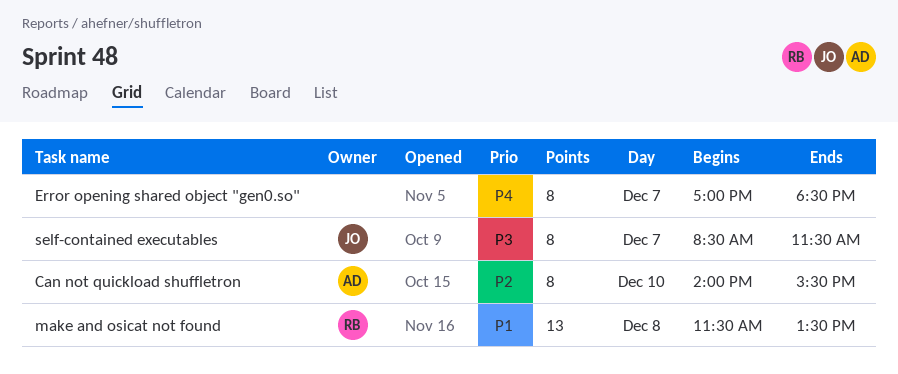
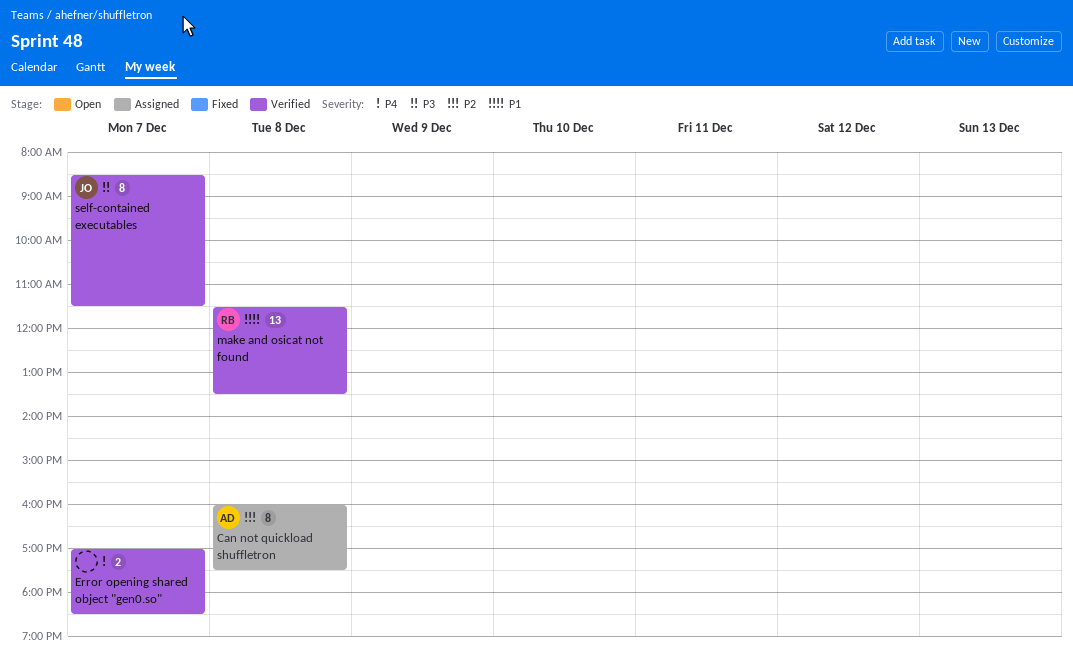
Can not quickload shuffletron, day: Dec 10 -> Dec 8
Can not quickload shuffletron, begins: 14:00 -> 16:00
Can not quickload shuffletron, ends: 15:30 -> 17:30
Error opening shared object "gen0.so", estimate: 8 -> 2

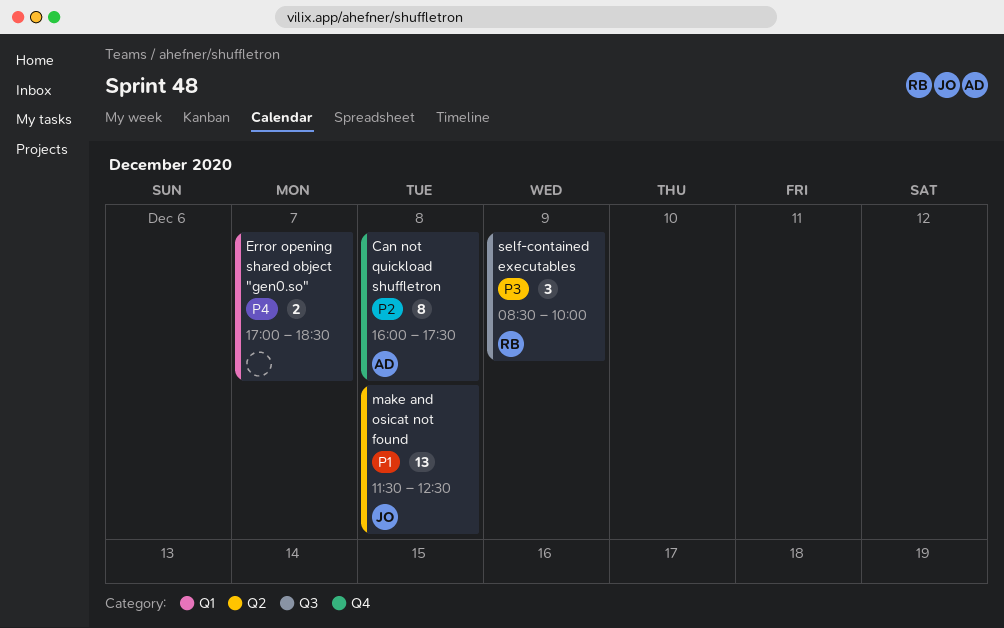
make and osicat not found, owner: RB -> JO
make and osicat not found, ends: 13:30 -> 12:30
self-contained executables, owner: JO -> RB
self-contained executables, estimate: 8 -> 3
self-contained executables, day: Dec 7 -> Dec 9
self-contained executables, ends: 11:30 -> 10:00

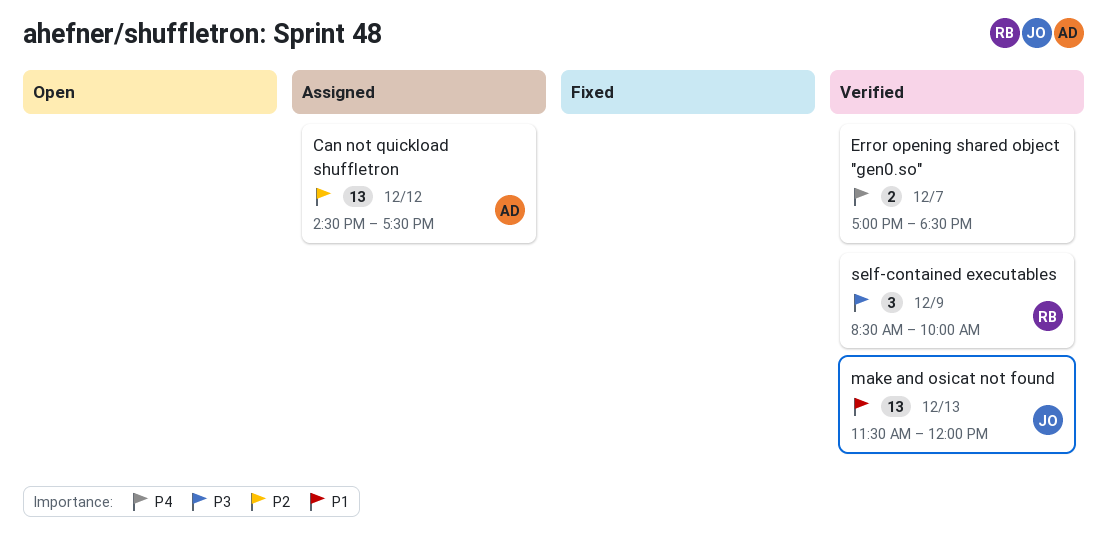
Can not quickload shuffletron, estimate: 8 -> 13
Can not quickload shuffletron, day: Dec 8 -> Dec 12
Can not quickload shuffletron, begins: 16:00 -> 14:30
make and osicat not found, day: Dec 8 -> Dec 13
make and osicat not found, ends: 12:30 -> 12:00

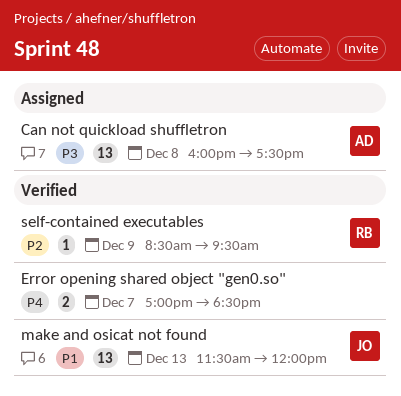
Can not quickload shuffletron, priority: P2 -> P3
Can not quickload shuffletron, day: Dec 12 -> Dec 8
Can not quickload shuffletron, begins: 14:30 -> 16:00
self-contained executables, priority: P3 -> P2
self-contained executables, estimate: 3 -> 1
self-contained executables, ends: 10:00 -> 09:30

